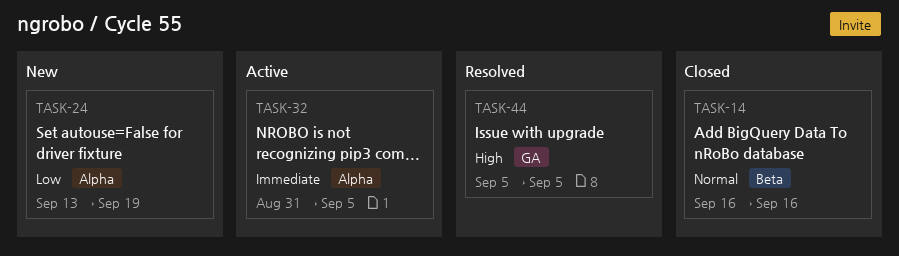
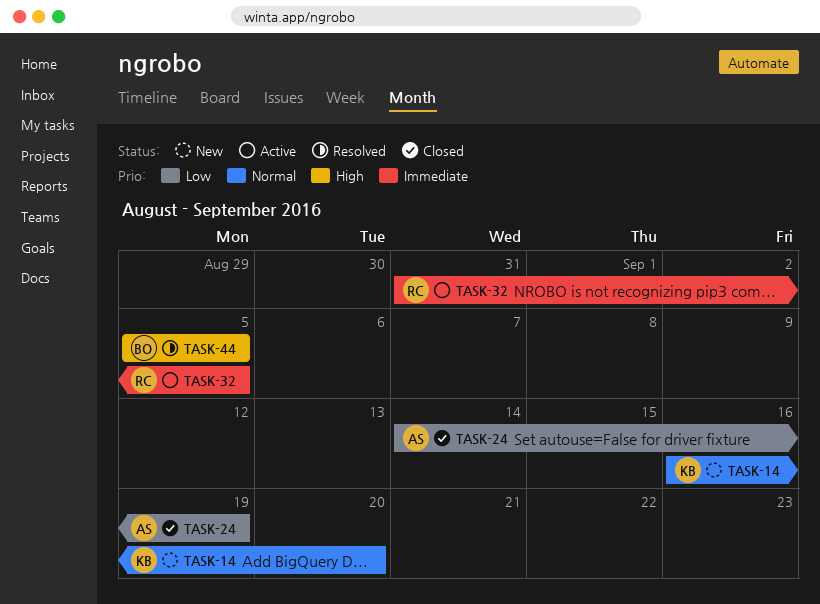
TASK-14, status: Closed -> New
TASK-14, due: Sep 16 -> Sep 20
TASK-24, status: New -> Closed
TASK-24, start: Sep 13 -> Sep 14

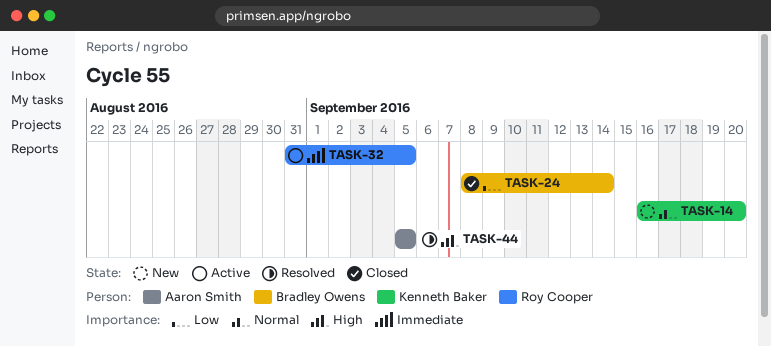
TASK-24, owner: Aaron Smith -> Bradley Owens
TASK-24, start: Sep 14 -> Sep 8
TASK-24, due: Sep 19 -> Sep 14
TASK-44, owner: Bradley Owens -> Aaron Smith

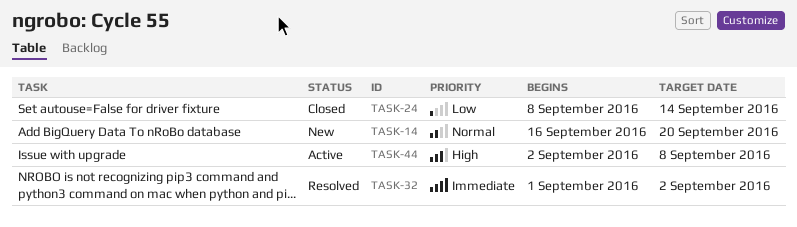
TASK-32, status: Active -> Resolved
TASK-32, start: Aug 31 -> Sep 1
TASK-32, due: Sep 5 -> Sep 2
TASK-44, status: Resolved -> Active
TASK-44, start: Sep 5 -> Sep 2
TASK-44, due: Sep 5 -> Sep 8

